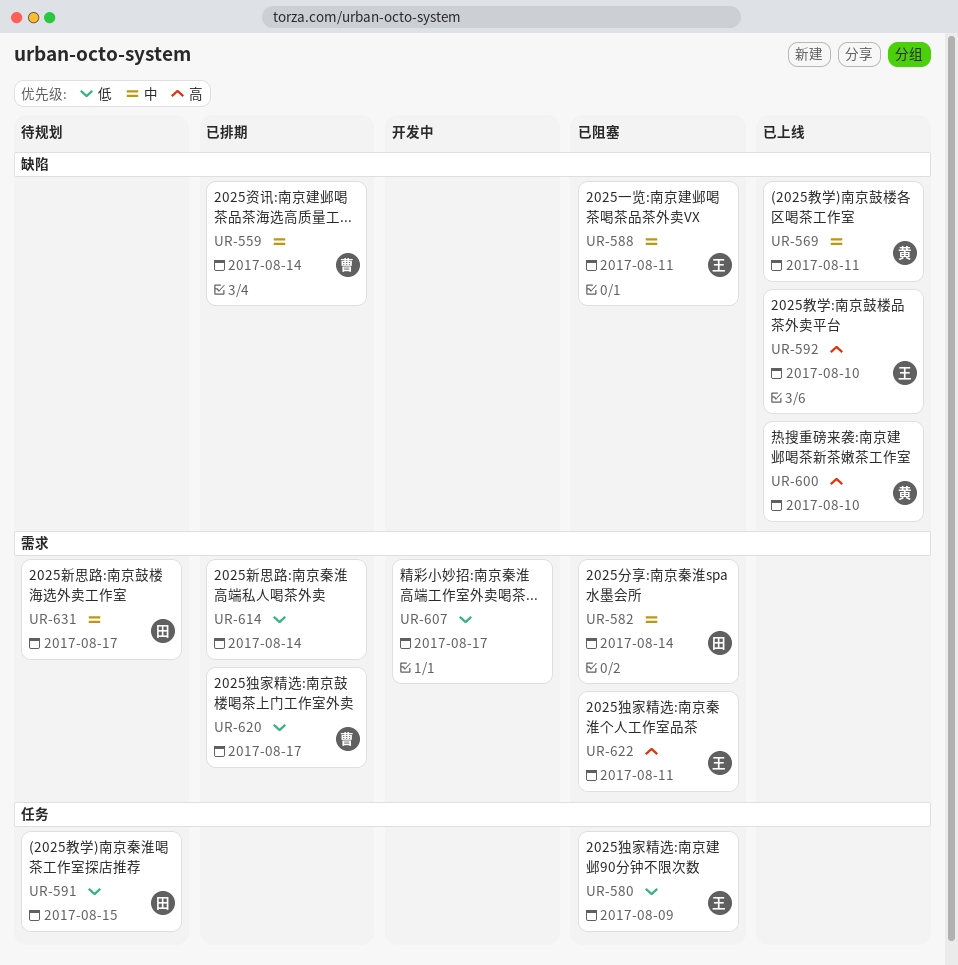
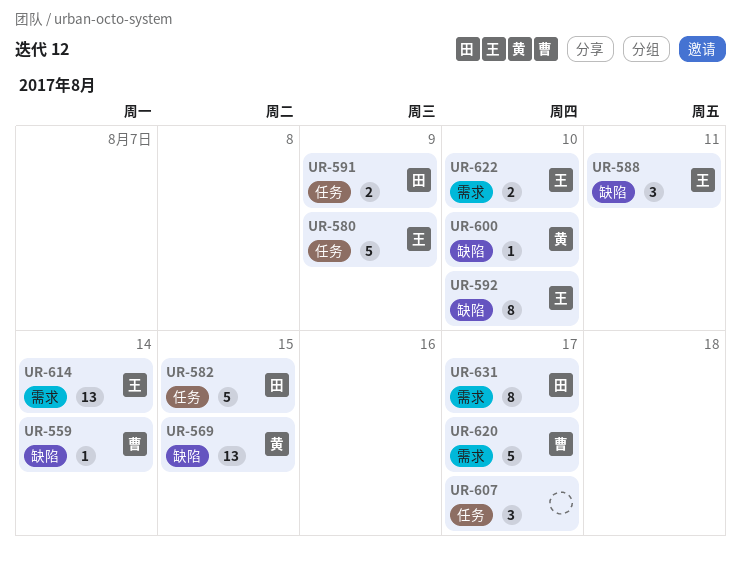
UR-569, due: Aug 11 -> Aug 15
UR-582, label: 需求 -> 任务
UR-582, due: Aug 14 -> Aug 15
UR-591, due: Aug 15 -> Aug 9
UR-607, label: 需求 -> 任务
UR-614, owner: none -> 王
UR-622, due: Aug 11 -> Aug 10

